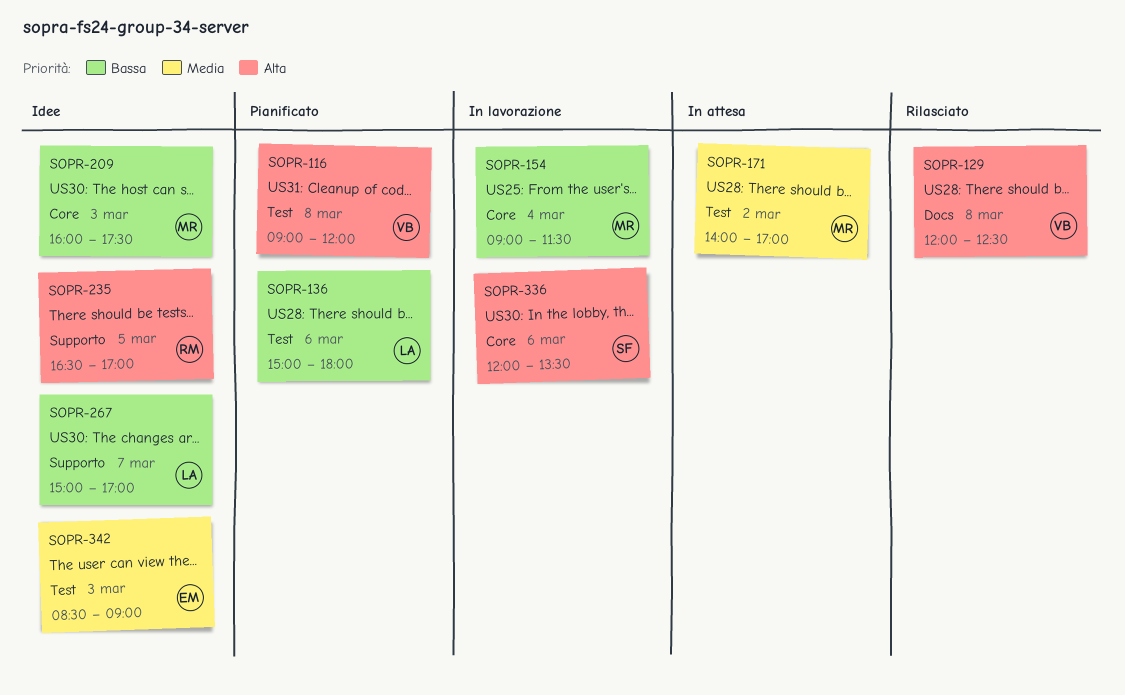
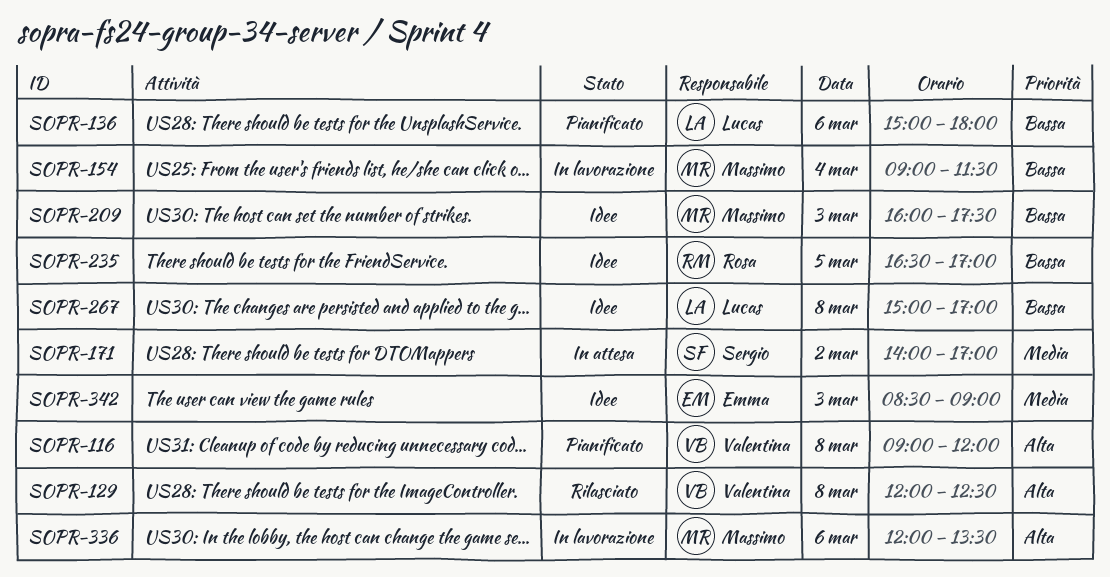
SOPR-171, owner: Massimo -> Sergio
SOPR-235, priority: Alta -> Bassa
SOPR-267, day: Mar 7 -> Mar 8
SOPR-336, owner: Sergio -> Massimo

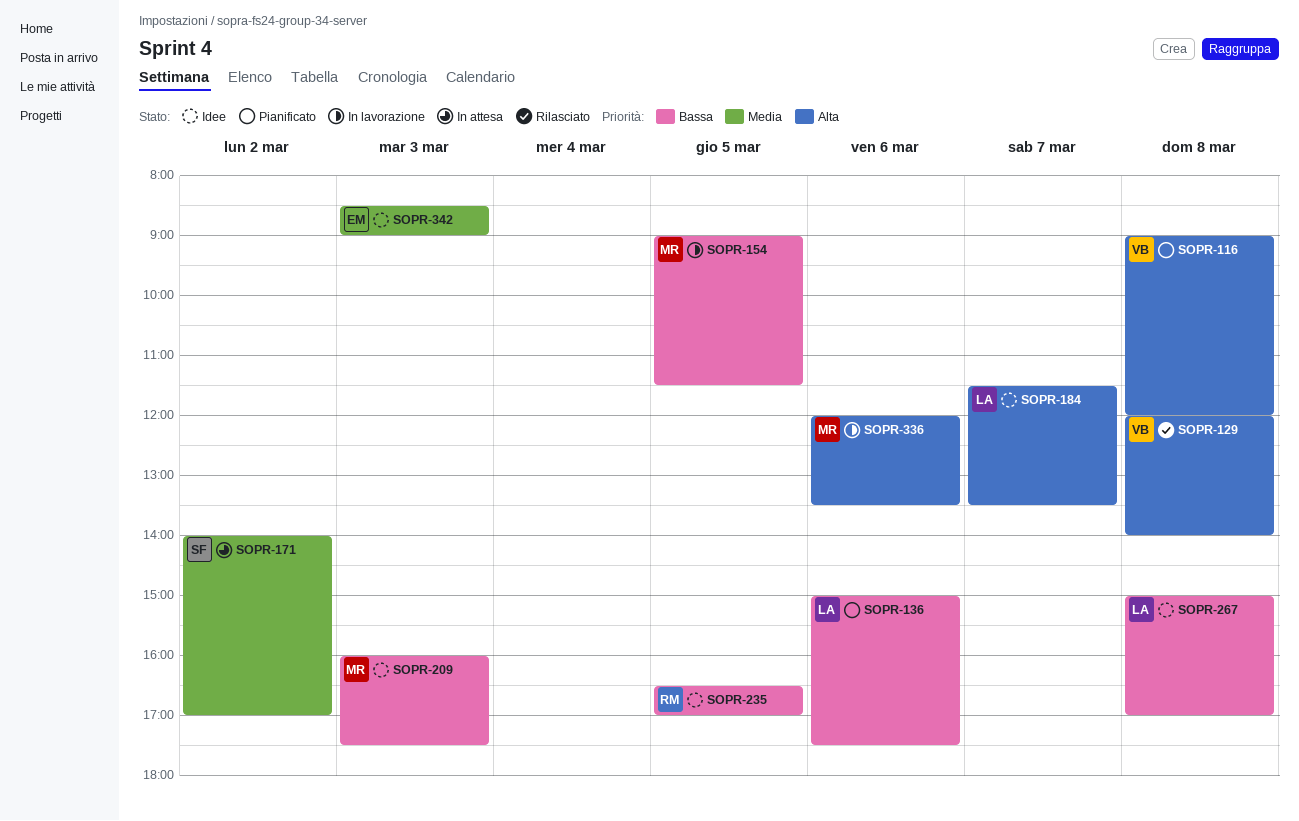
SOPR-129, ends: 12:30 -> 14:00
SOPR-136, ends: 18:00 -> 17:30
SOPR-154, day: Mar 4 -> Mar 5
SOPR-184: none -> present

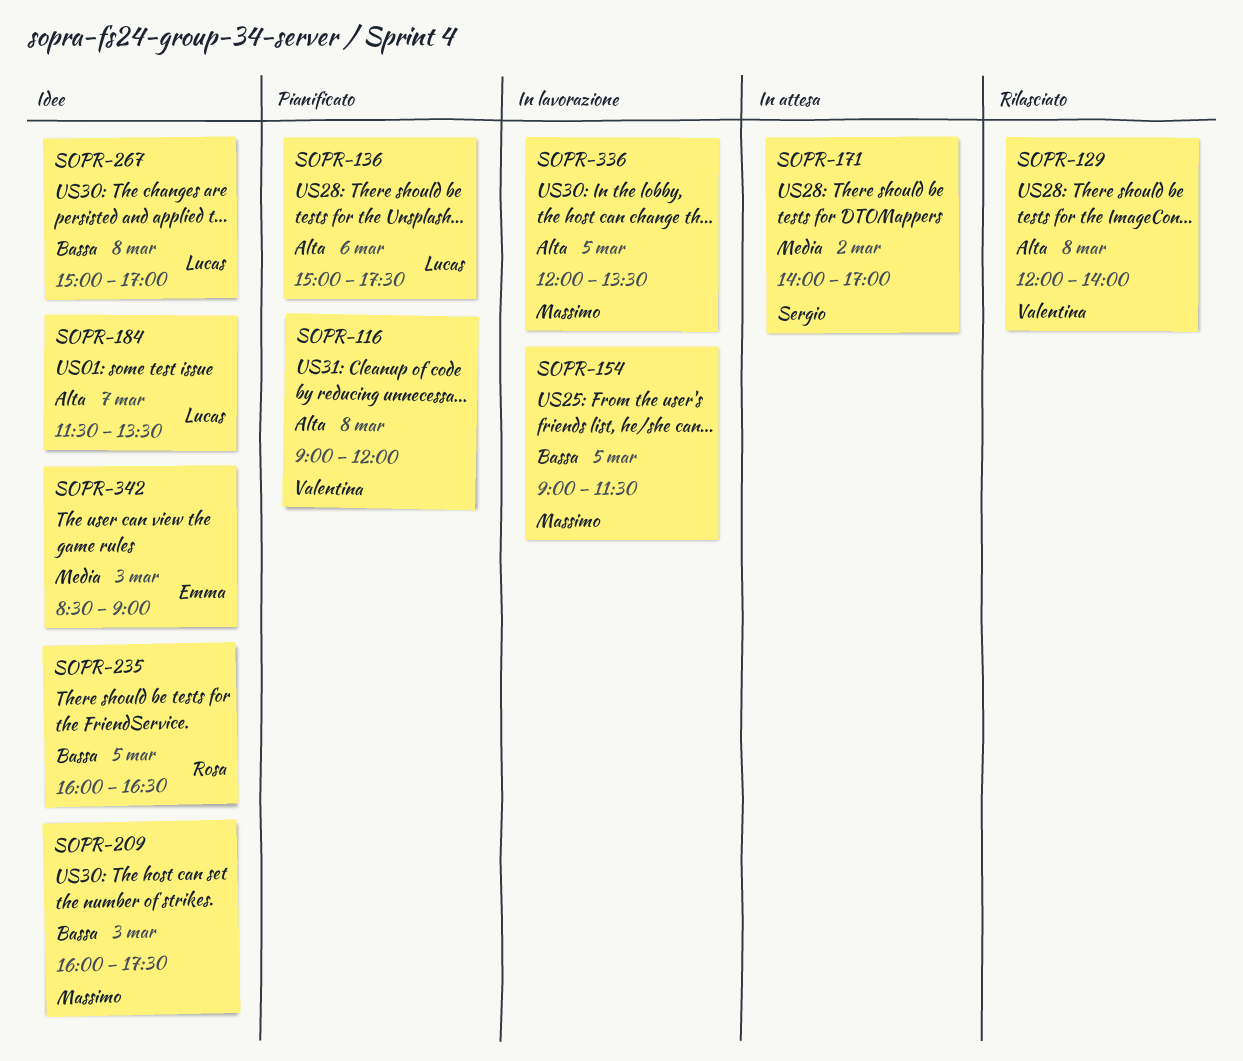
SOPR-136, priority: Bassa -> Alta
SOPR-235, begins: 16:30 -> 16:00
SOPR-235, ends: 17:00 -> 16:30
SOPR-336, day: Mar 6 -> Mar 5

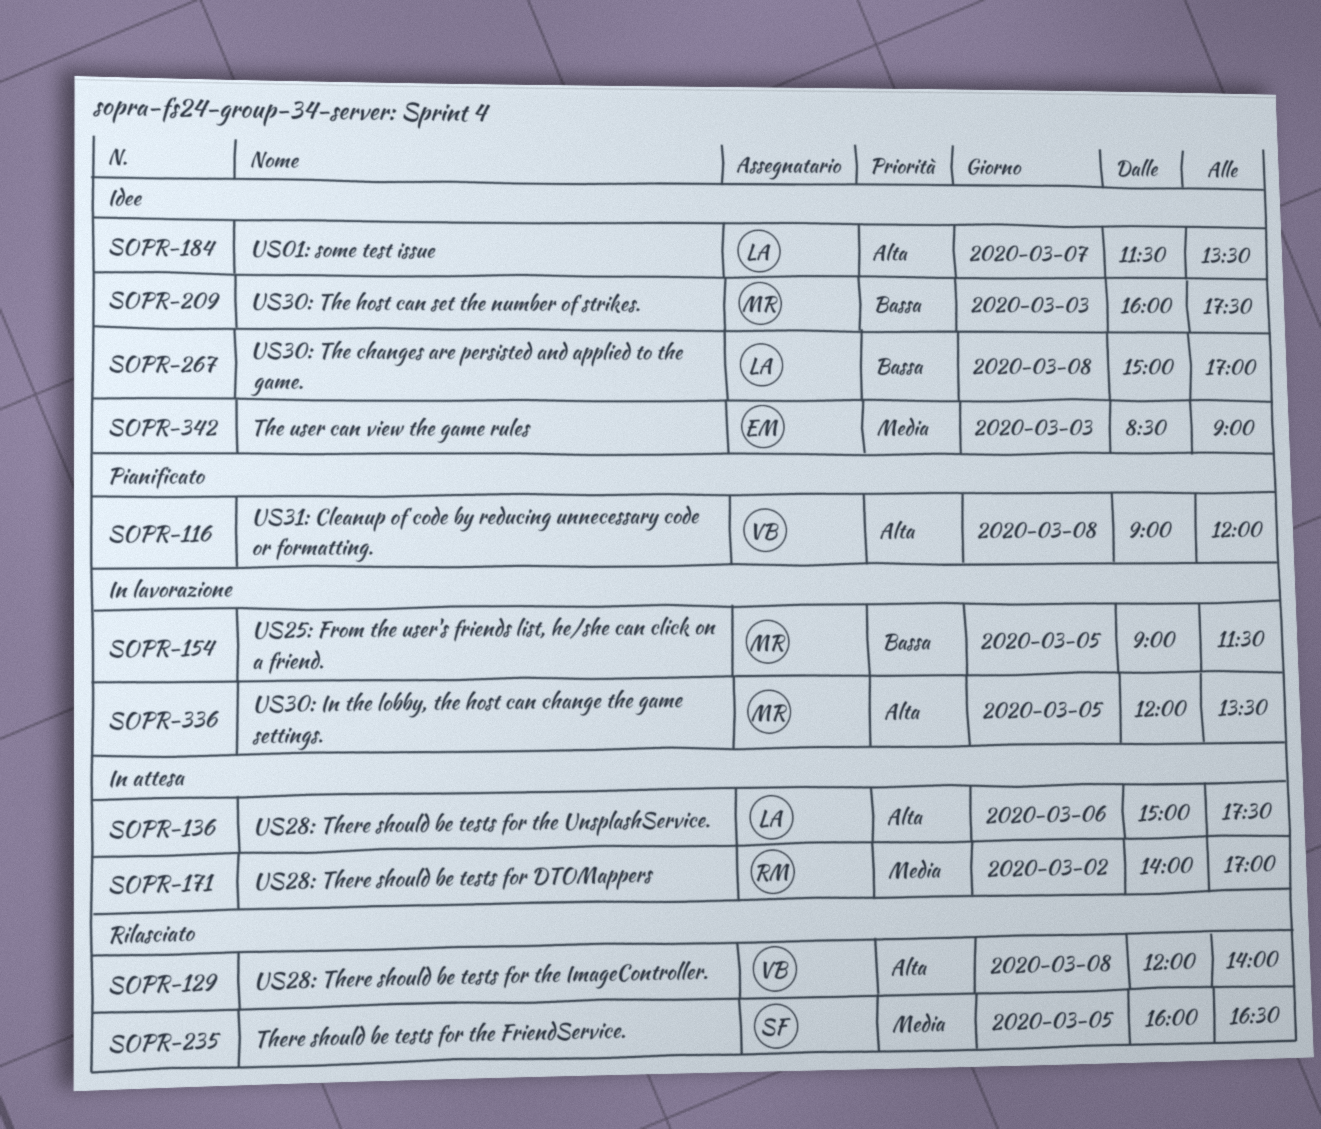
SOPR-136, status: Pianificato -> In attesa
SOPR-171, owner: Sergio -> Rosa
SOPR-235, status: Idee -> Rilasciato
SOPR-235, owner: Rosa -> Sergio
SOPR-235, priority: Bassa -> Media

